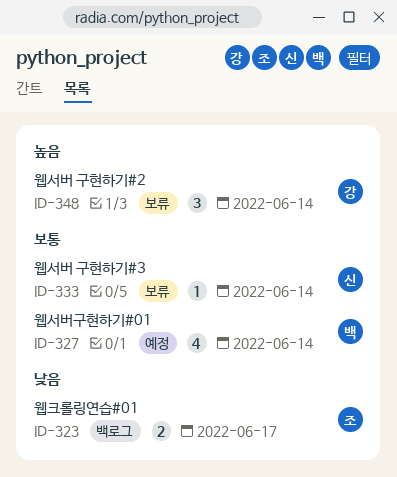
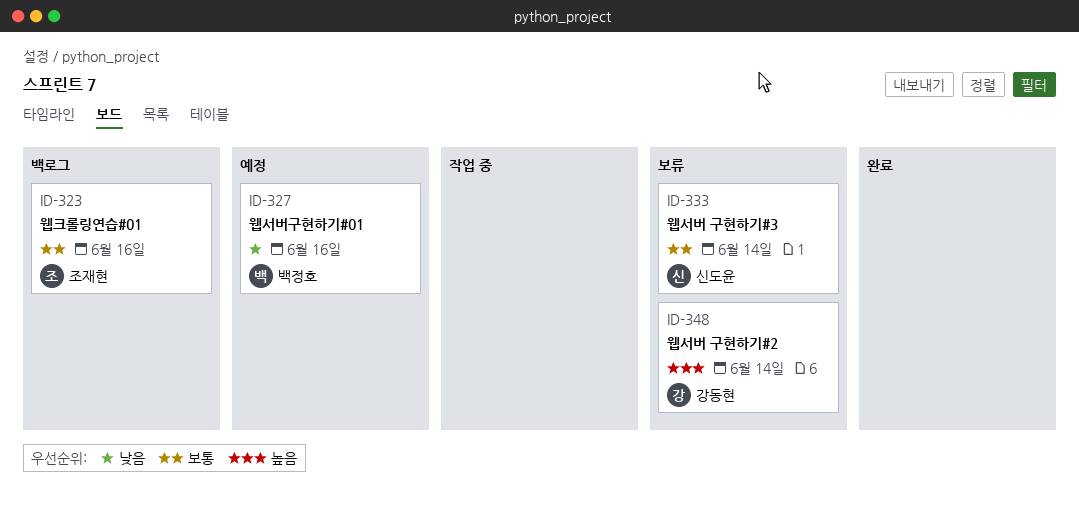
ID-323, priority: 낮음 -> 보통
ID-323, due: Jun 17 -> Jun 16
ID-327, priority: 보통 -> 낮음
ID-327, due: Jun 14 -> Jun 16

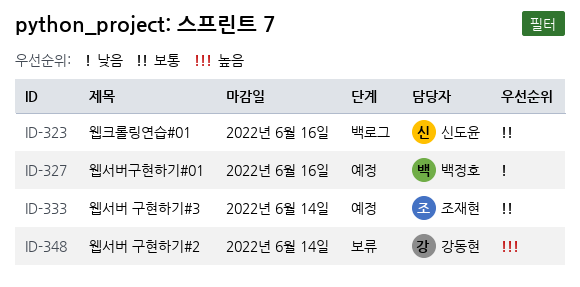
ID-323, owner: 조재현 -> 신도윤
ID-333, status: 보류 -> 예정
ID-333, owner: 신도윤 -> 조재현

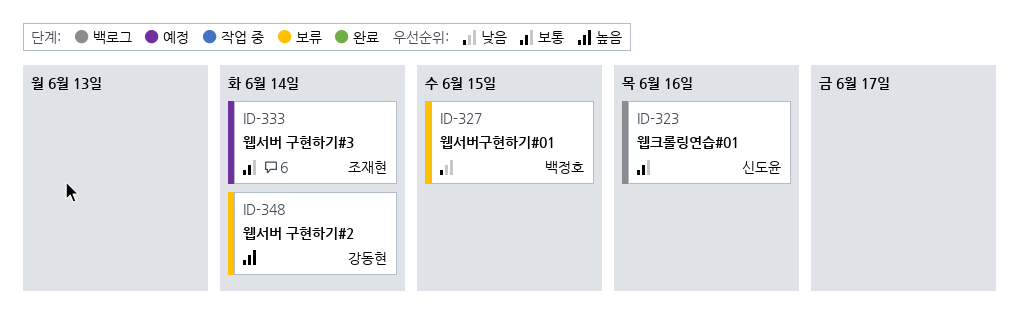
ID-327, status: 예정 -> 보류
ID-327, due: Jun 16 -> Jun 15

